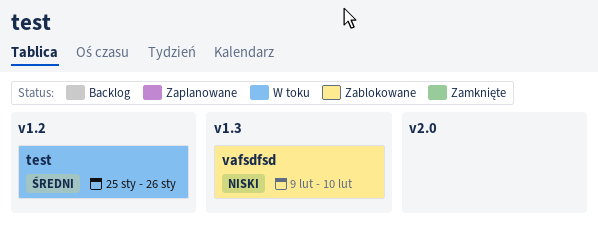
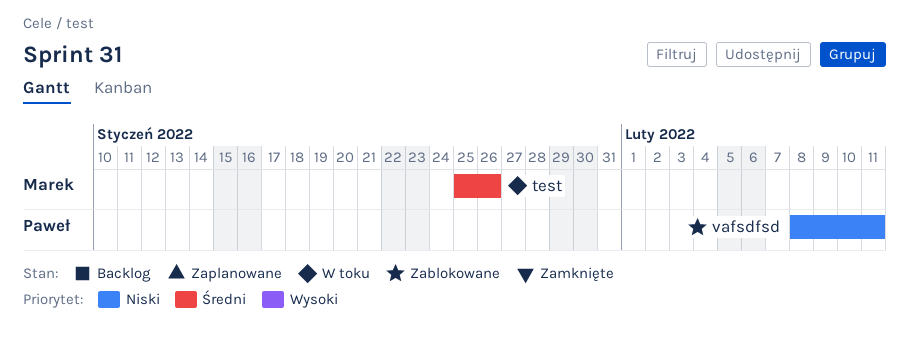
vafsdfsd, start: Feb 9 -> Feb 8
vafsdfsd, due: Feb 10 -> Feb 11

